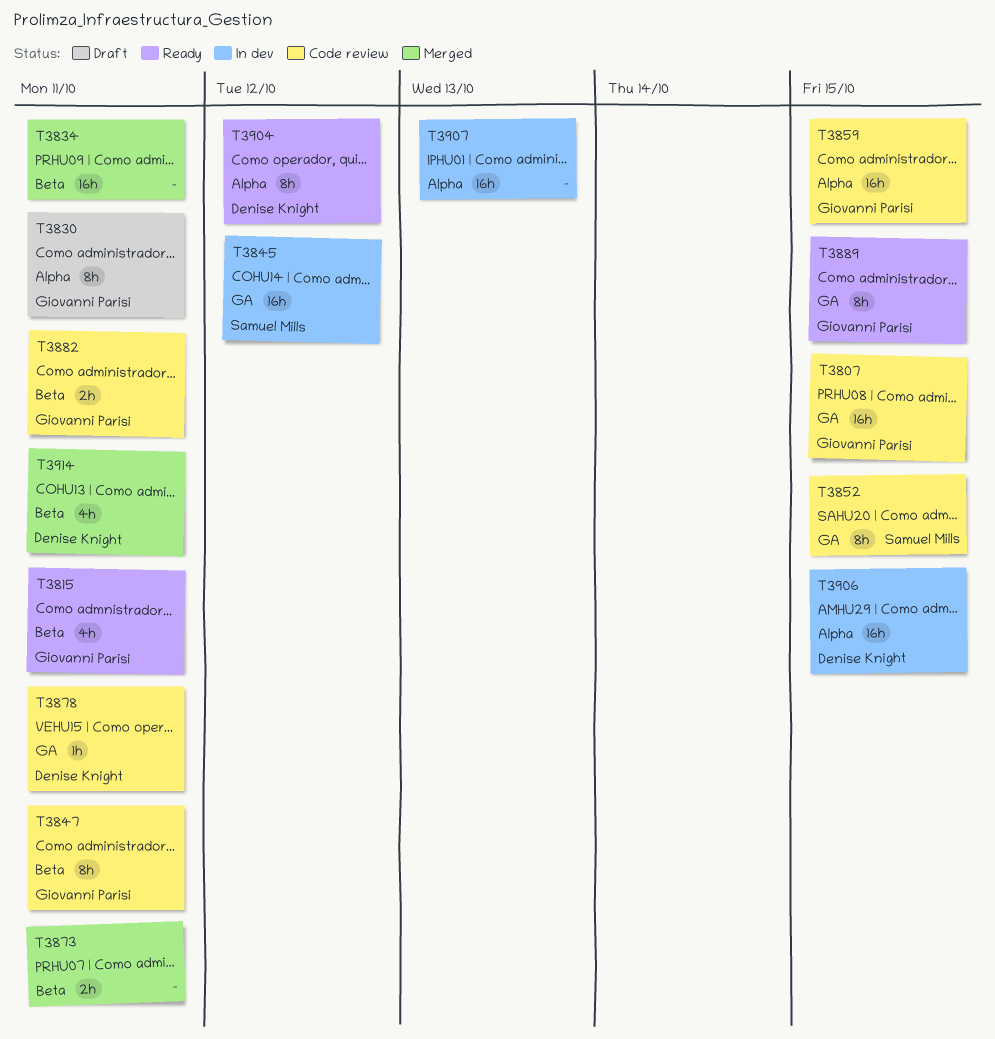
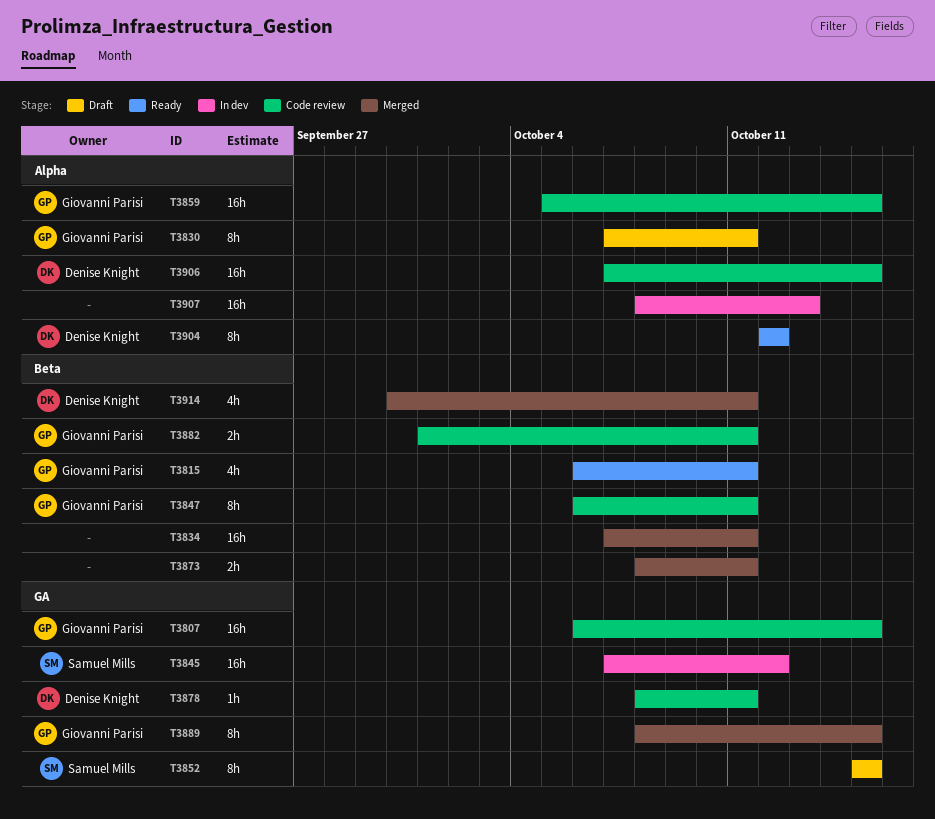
T3852, status: Code review -> Draft
T3889, status: Ready -> Merged
T3906, status: In dev -> Code review

